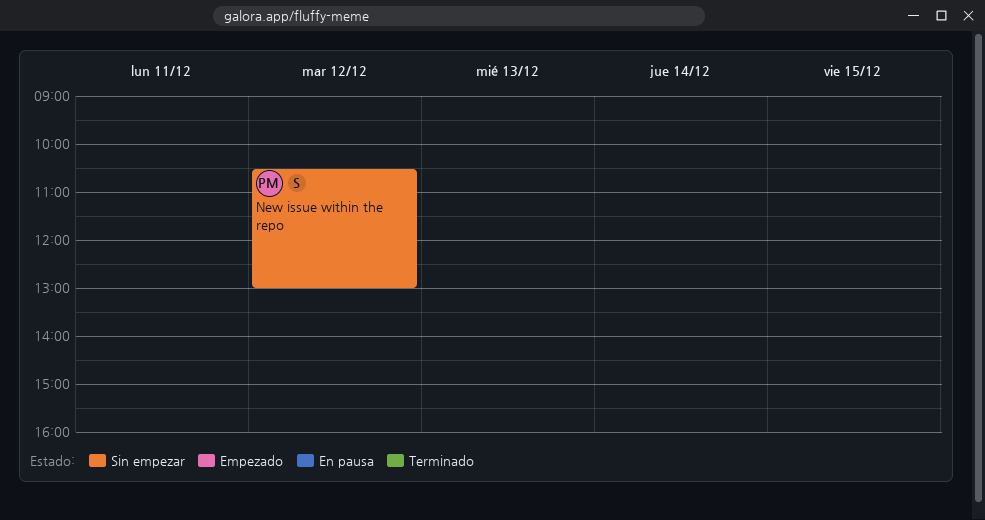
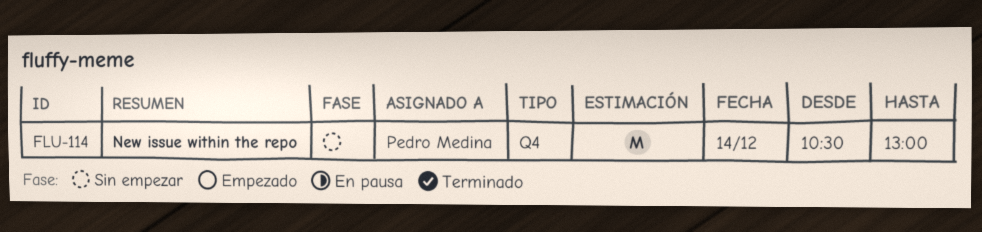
New issue within the repo, estimate: S -> M
New issue within the repo, day: Dec 12 -> Dec 14

